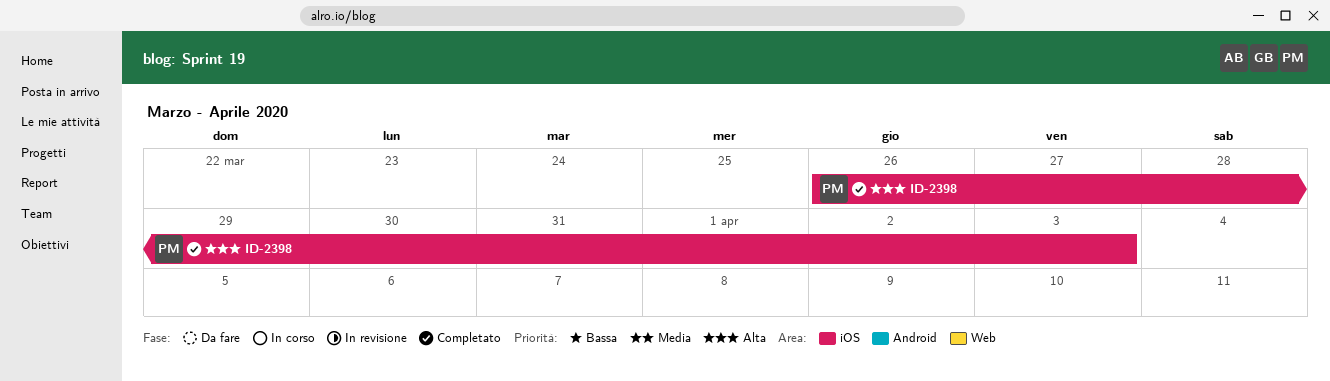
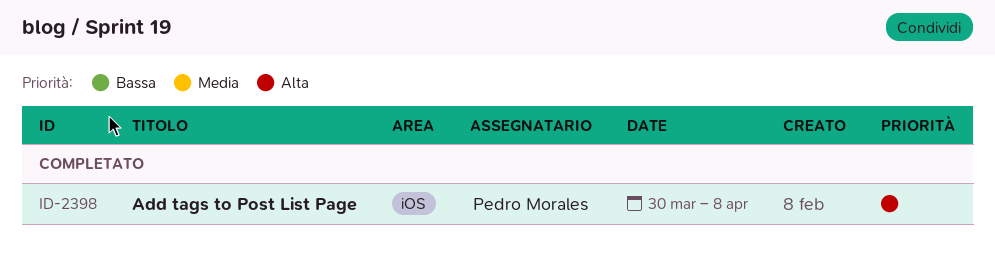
ID-2398, start: Mar 26 -> Mar 30
ID-2398, due: Apr 3 -> Apr 8

